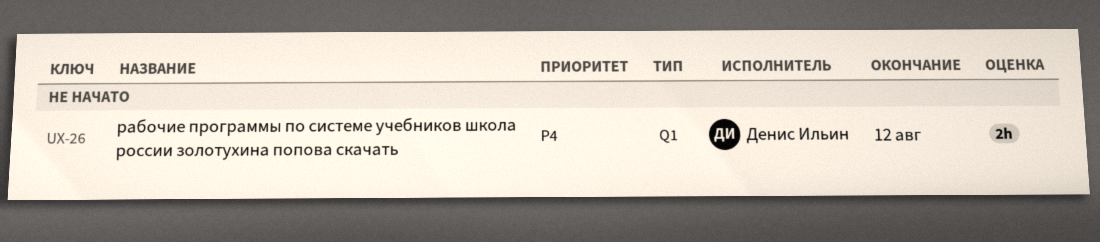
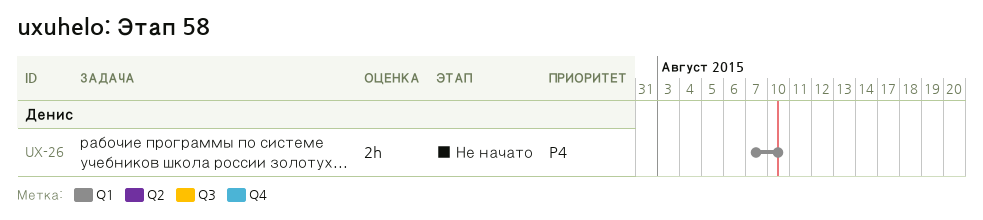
UX-26, due: Aug 12 -> Aug 10

